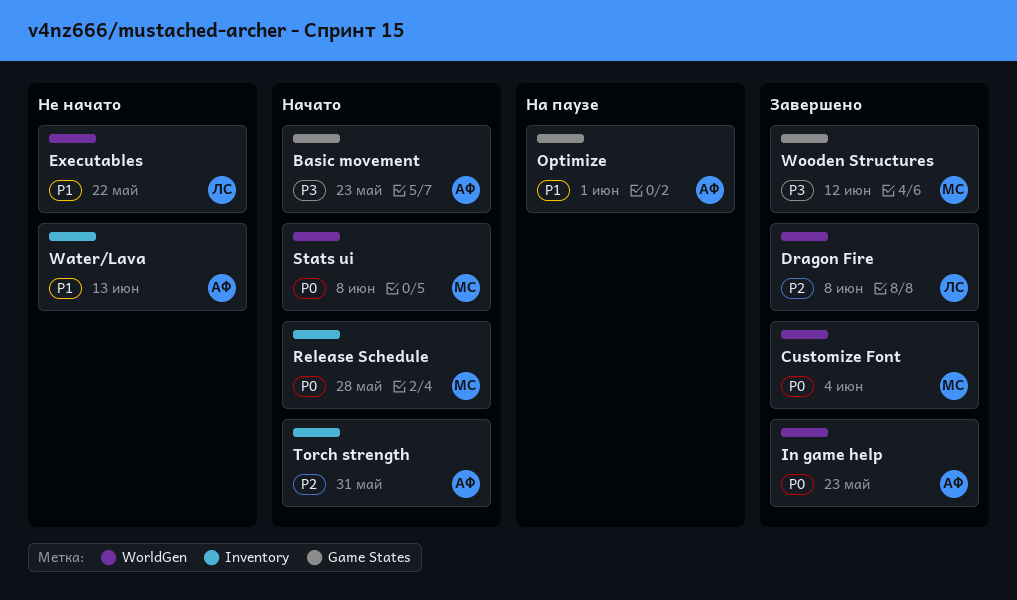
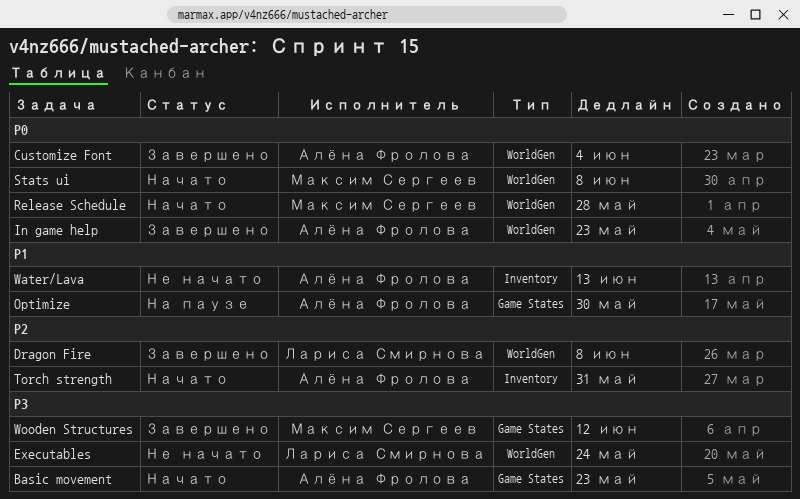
Customize Font, owner: Максим Сергеев -> Алёна Фролова
Executables, priority: P1 -> P3
Executables, due: May 22 -> May 24
Optimize, due: Jun 1 -> May 30
Release Schedule, label: Inventory -> WorldGen

